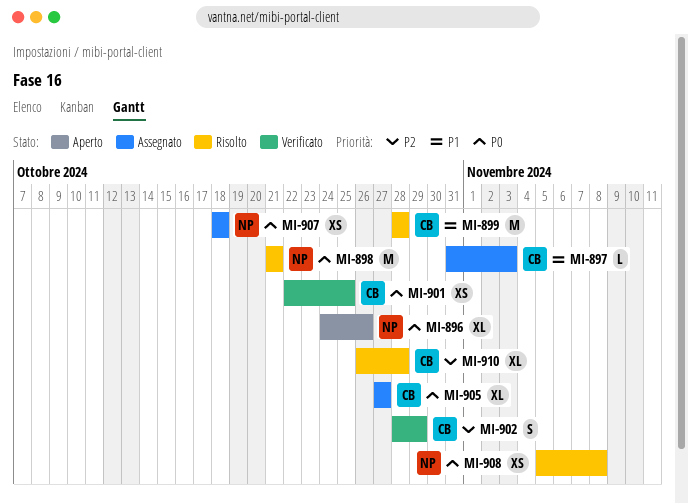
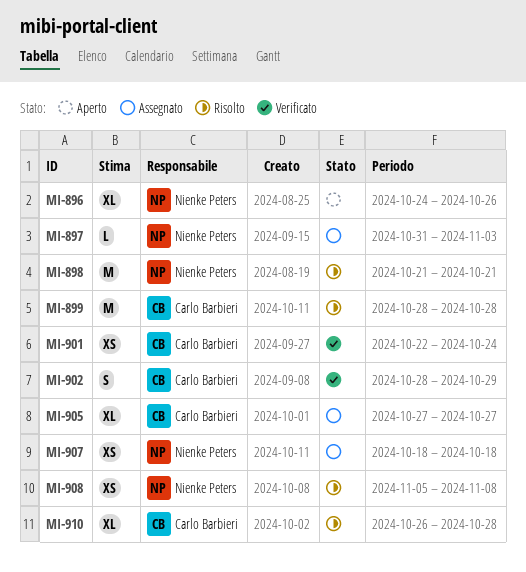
MI-897, owner: Carlo Barbieri -> Nienke Peters
MI-901, due: Oct 25 -> Oct 24

